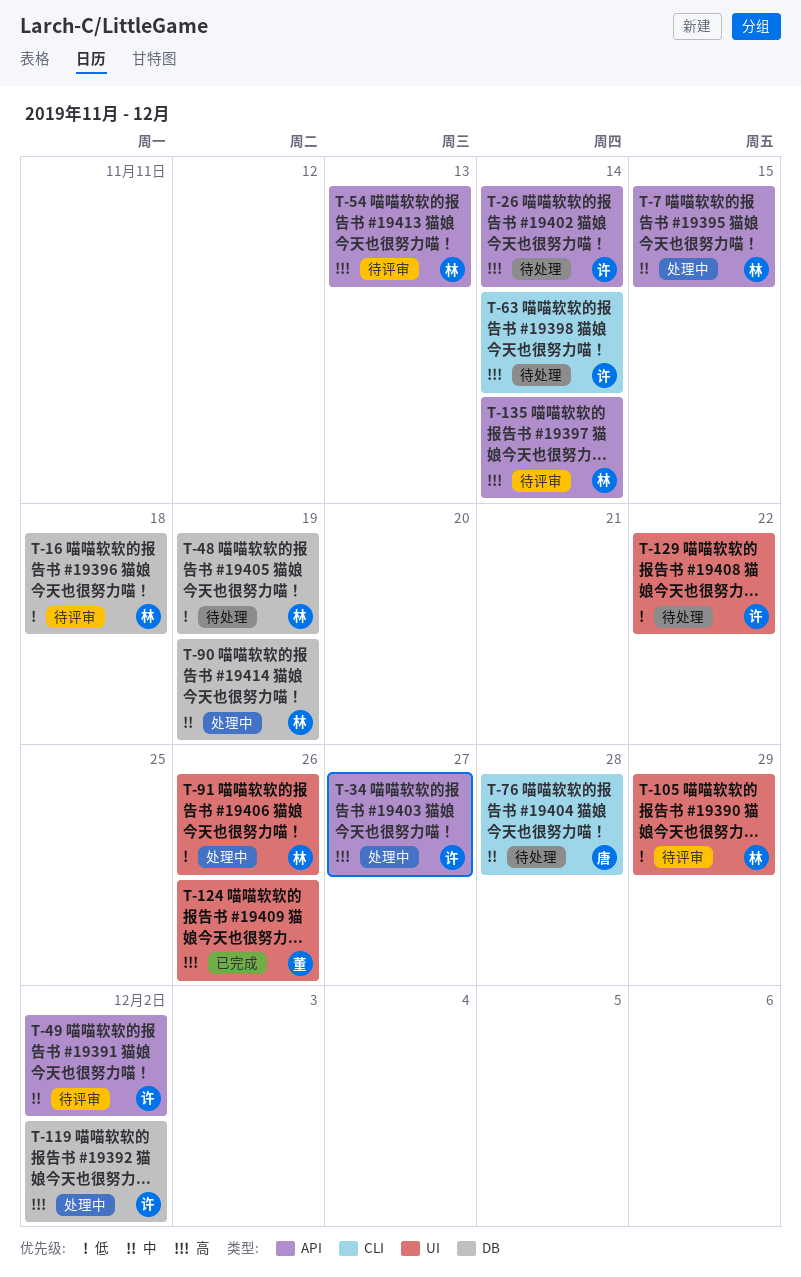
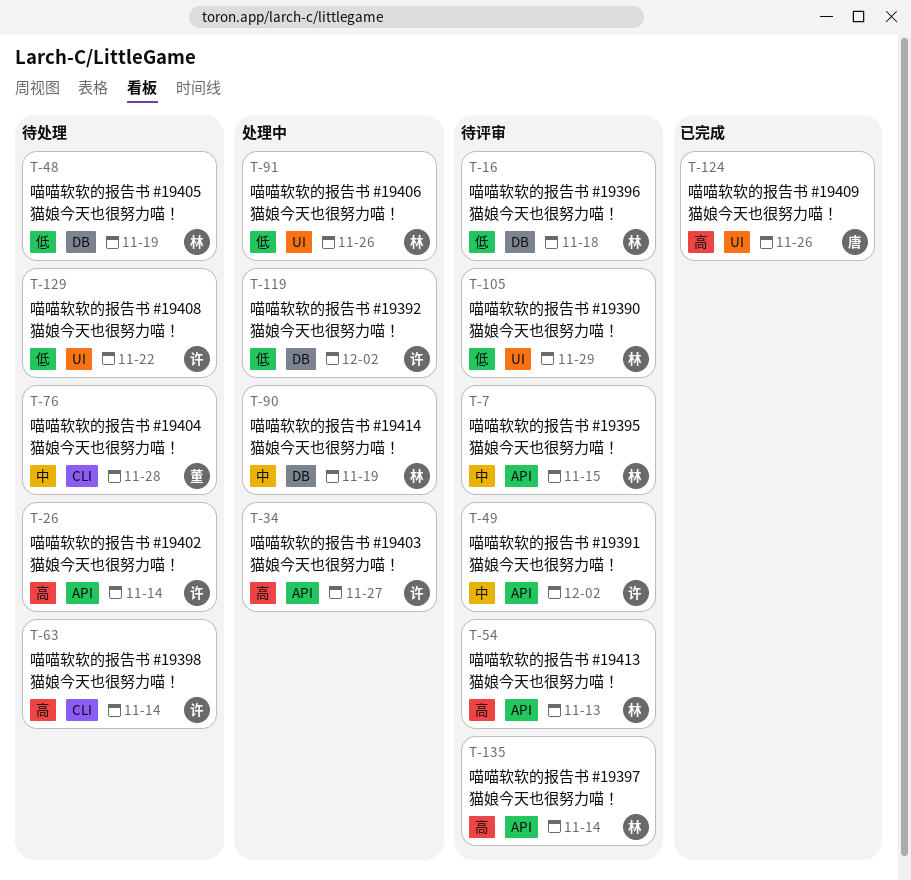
T-7, status: 处理中 -> 待评审
T-76, owner: 唐 -> 董
T-119, priority: 高 -> 低
T-124, owner: 董 -> 唐

